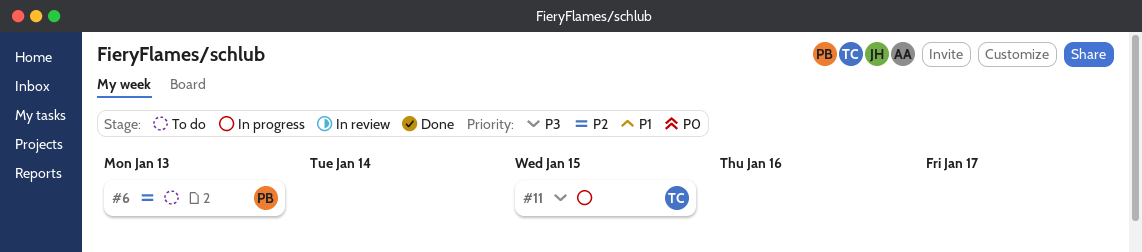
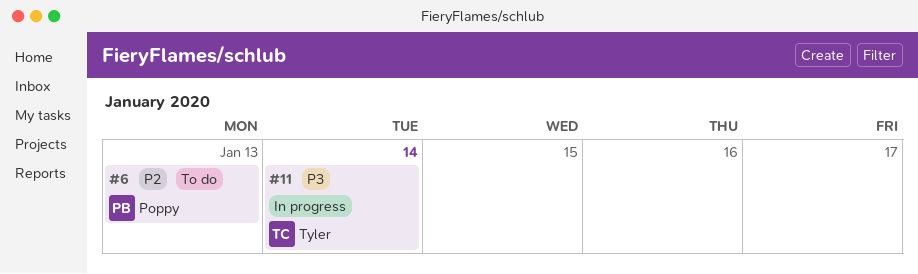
#11, due: Jan 15 -> Jan 14

